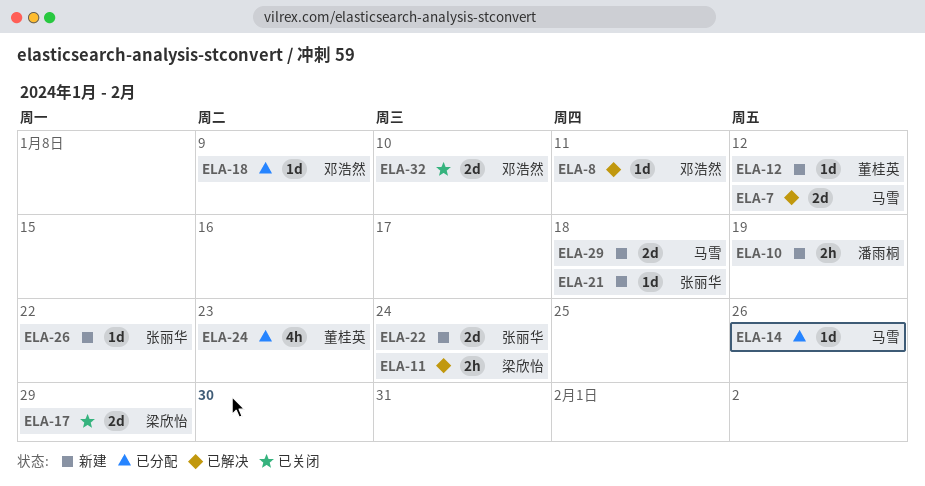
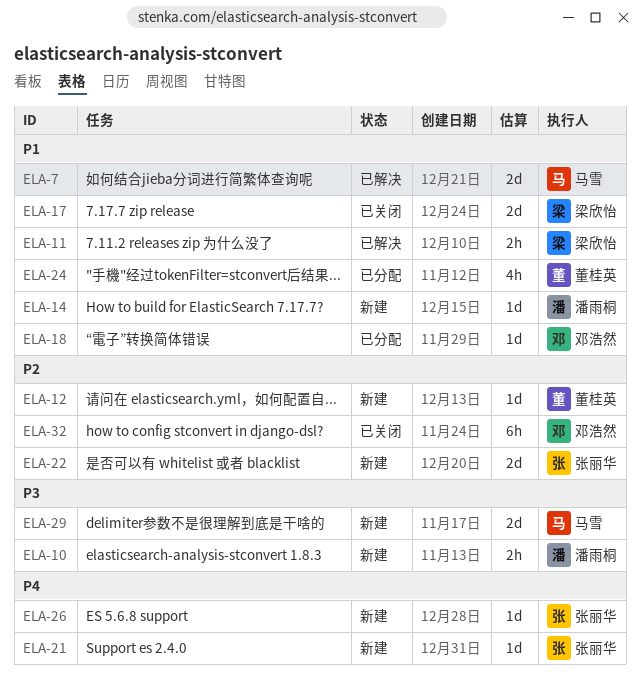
ELA-8: present -> none
ELA-14, status: 已分配 -> 新建
ELA-14, owner: 马雪 -> 潘雨桐
ELA-32, estimate: 2d -> 6h

